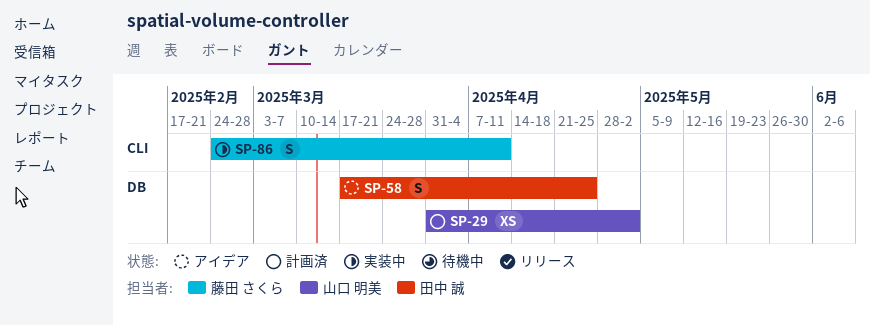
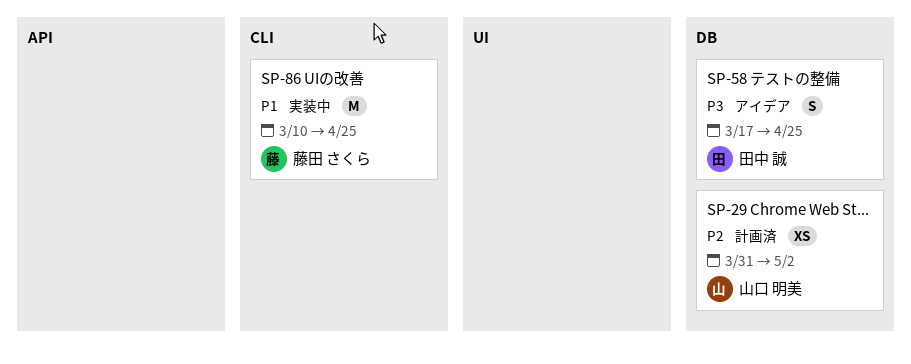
SP-86, estimate: S -> M
SP-86, start: Feb 24 -> Mar 10
SP-86, due: Apr 11 -> Apr 25

